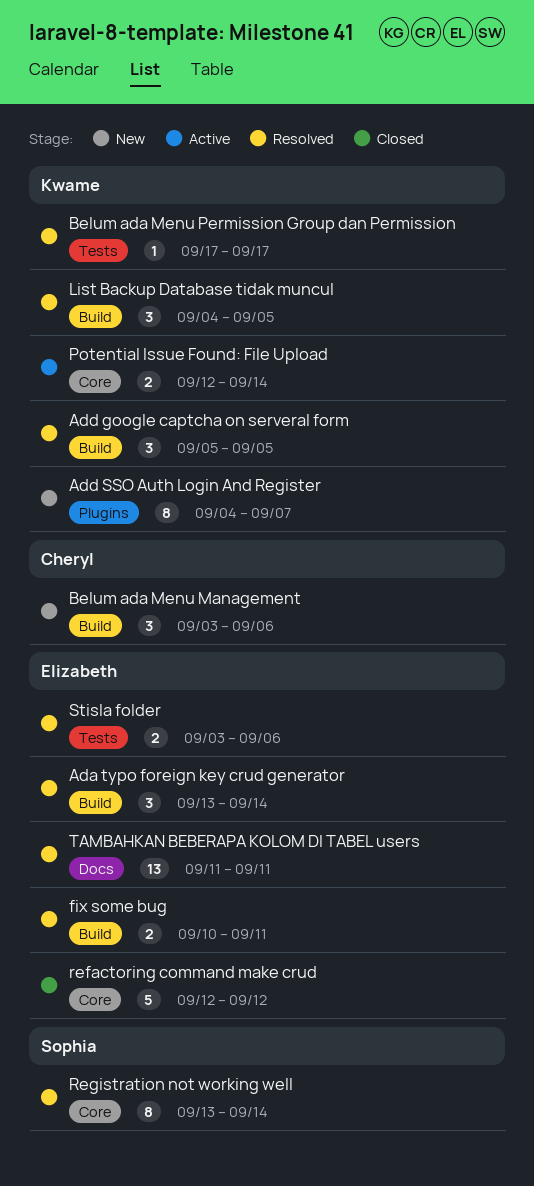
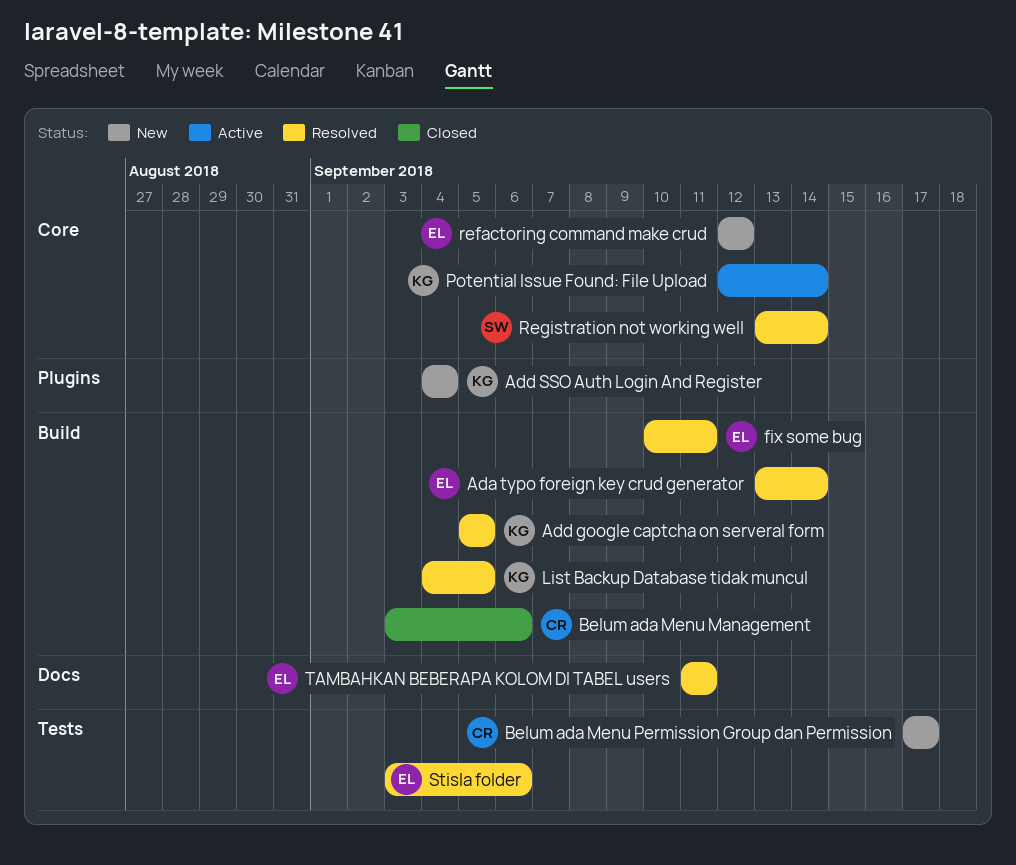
Add SSO Auth Login And Register, due: Sep 7 -> Sep 4
Belum ada Menu Management, status: New -> Closed
Belum ada Menu Permission Group dan Permission, status: Resolved -> New
Belum ada Menu Permission Group dan Permission, owner: Kwame -> Cheryl
refactoring command make crud, status: Closed -> New

